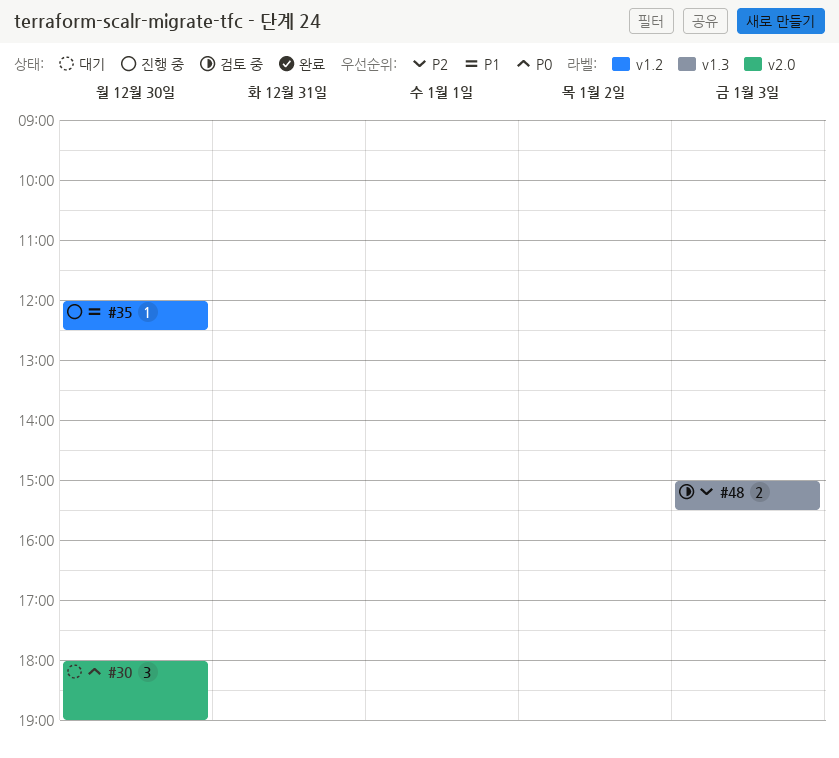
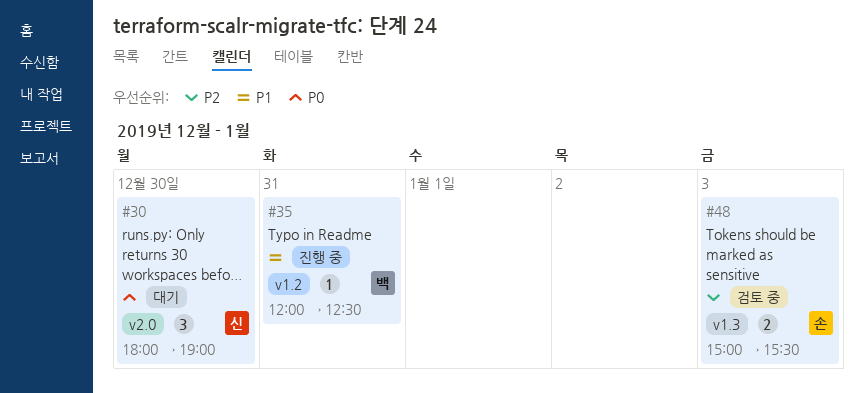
#35, day: Dec 30 -> Dec 31

